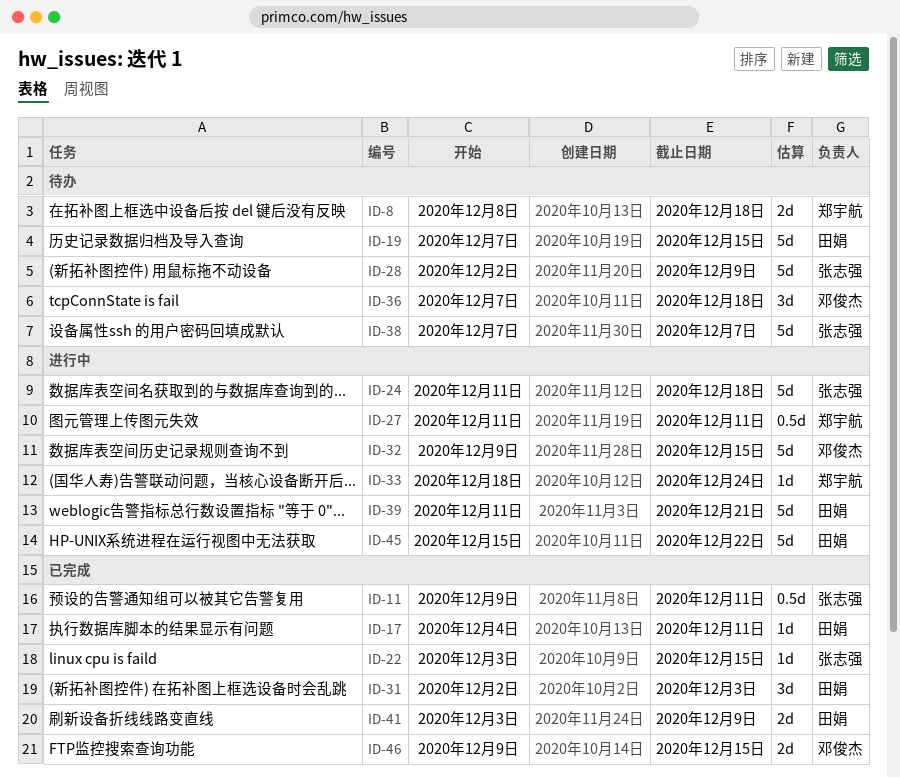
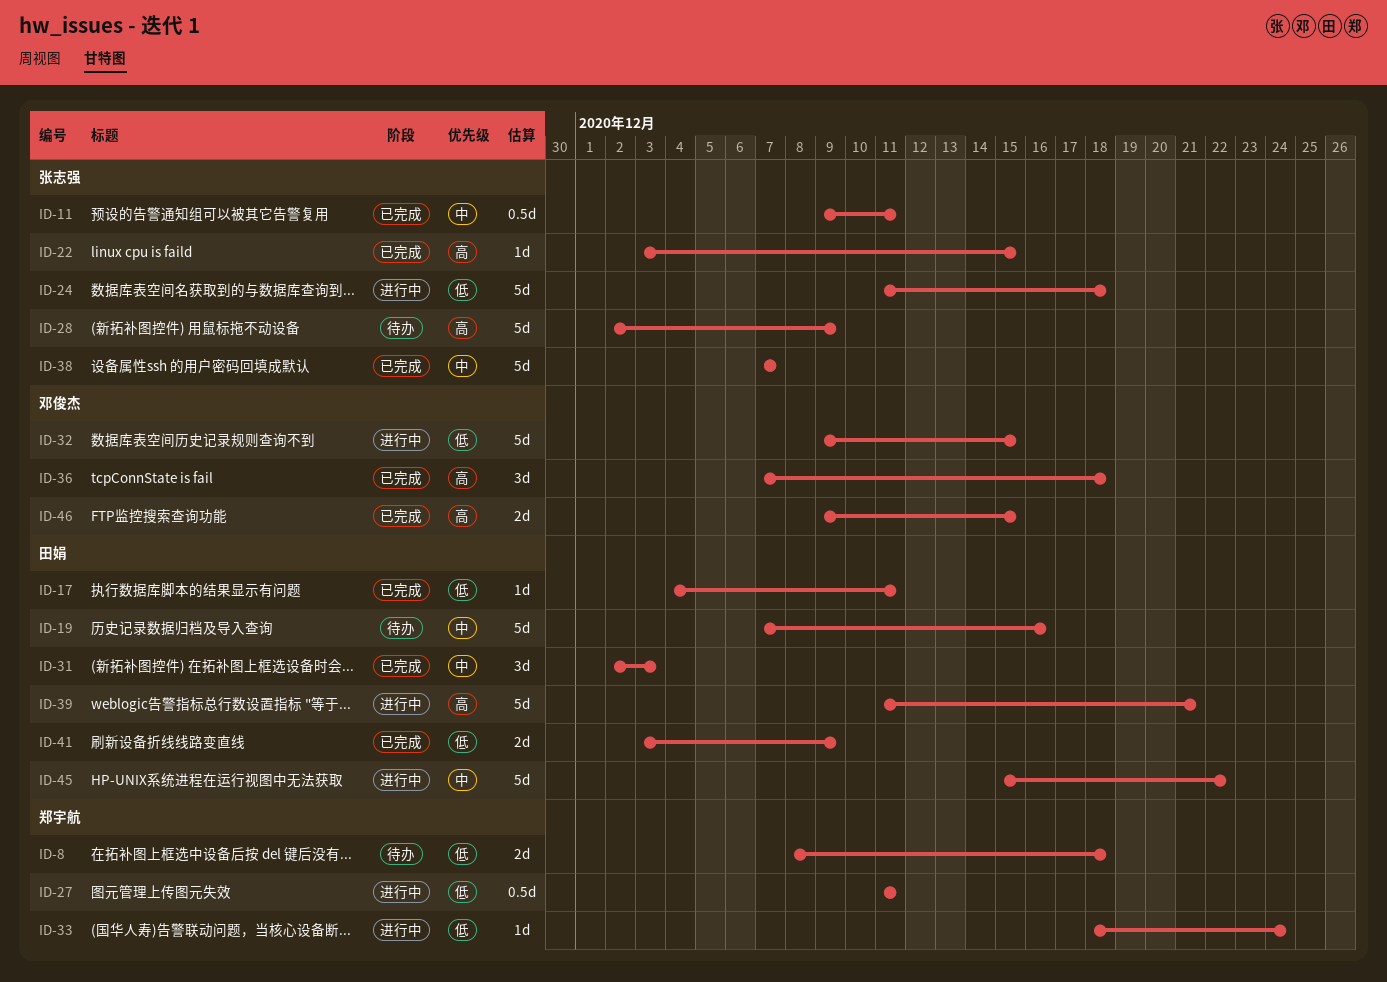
ID-19, due: Dec 15 -> Dec 16
ID-36, status: 待办 -> 已完成
ID-38, status: 待办 -> 已完成

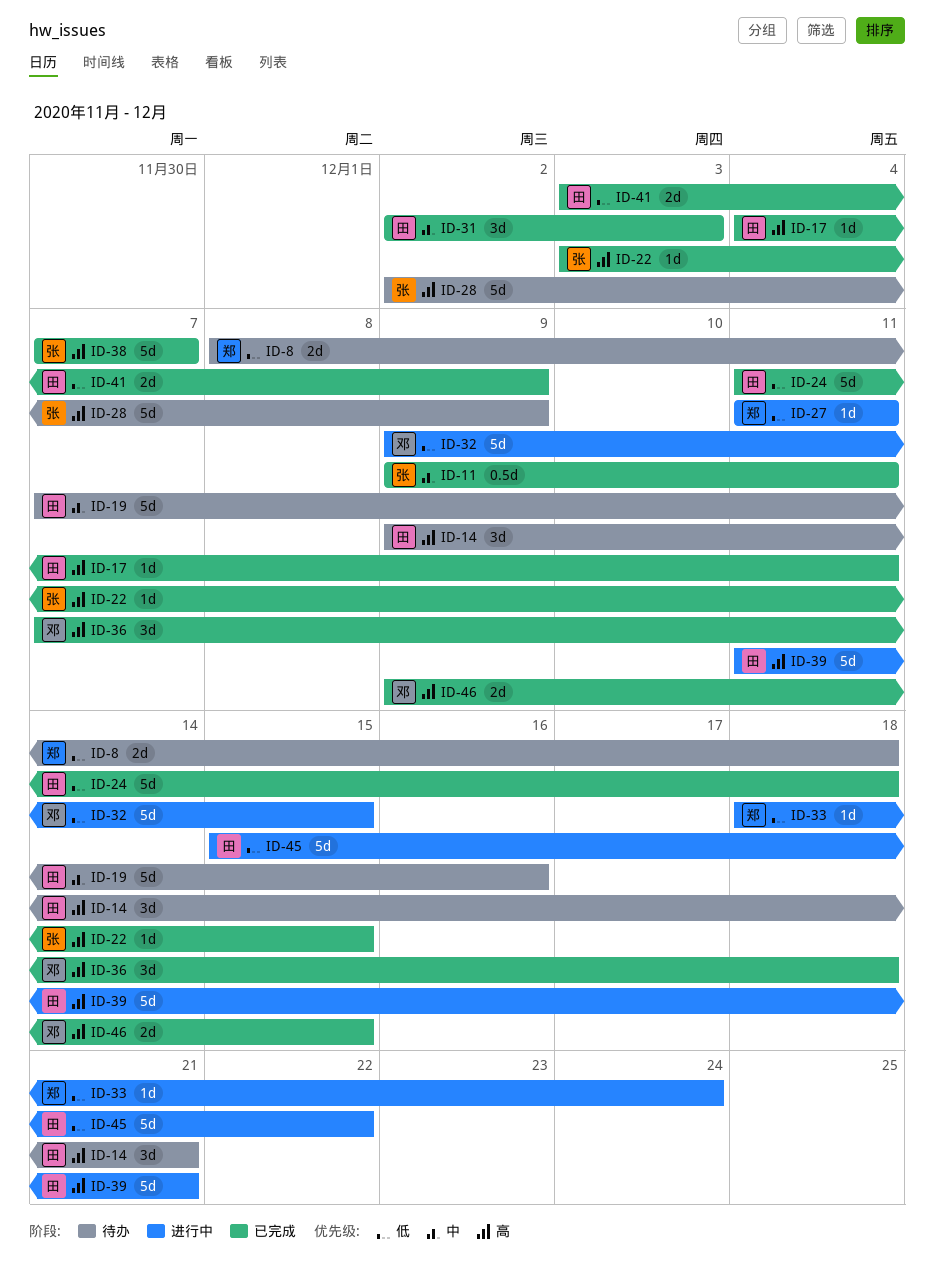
ID-14: none -> present
ID-17, priority: 低 -> 高
ID-24, status: 进行中 -> 已完成
ID-24, owner: 张志强 -> 田娟
ID-27, estimate: 0.5d -> 1d
ID-38, priority: 中 -> 高
ID-45, priority: 中 -> 低

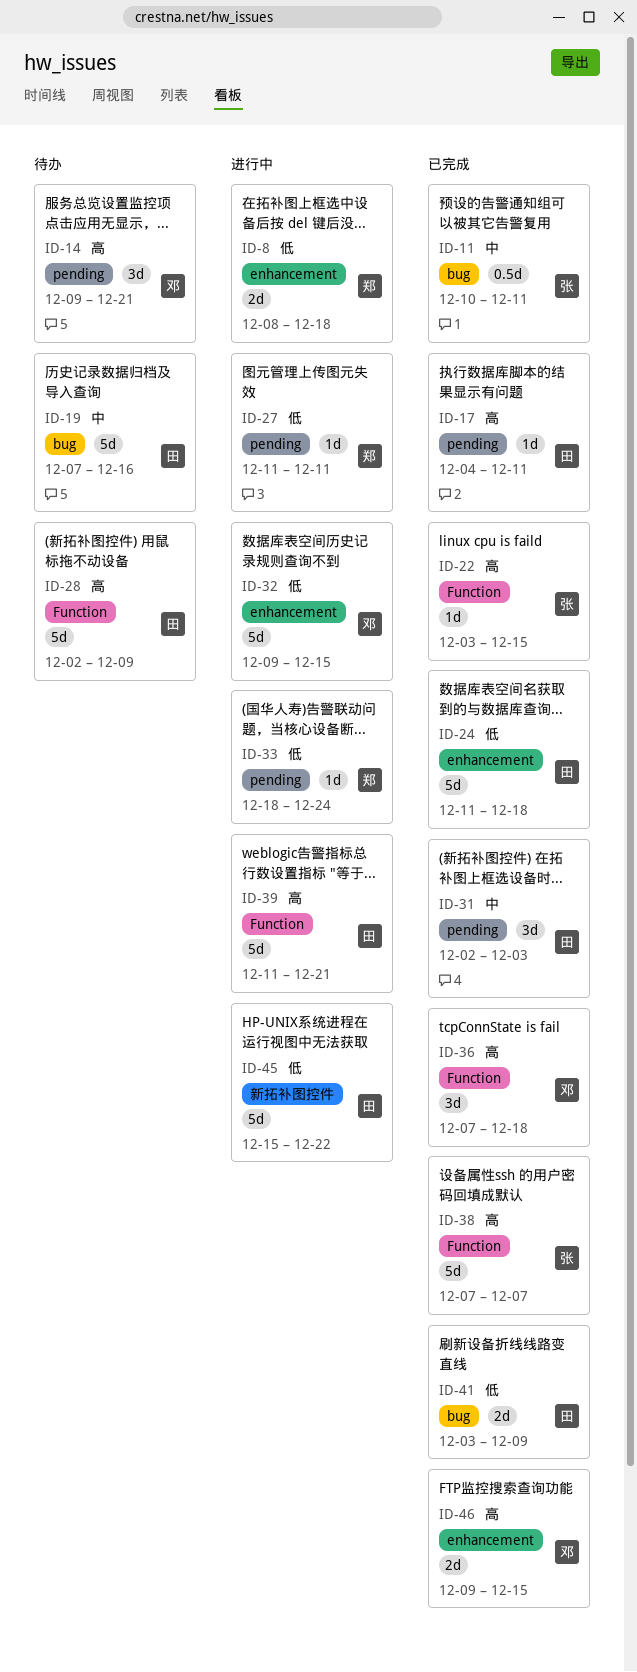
ID-8, status: 待办 -> 进行中
ID-11, start: Dec 9 -> Dec 10
ID-14, owner: 田 -> 邓
ID-28, owner: 张 -> 田

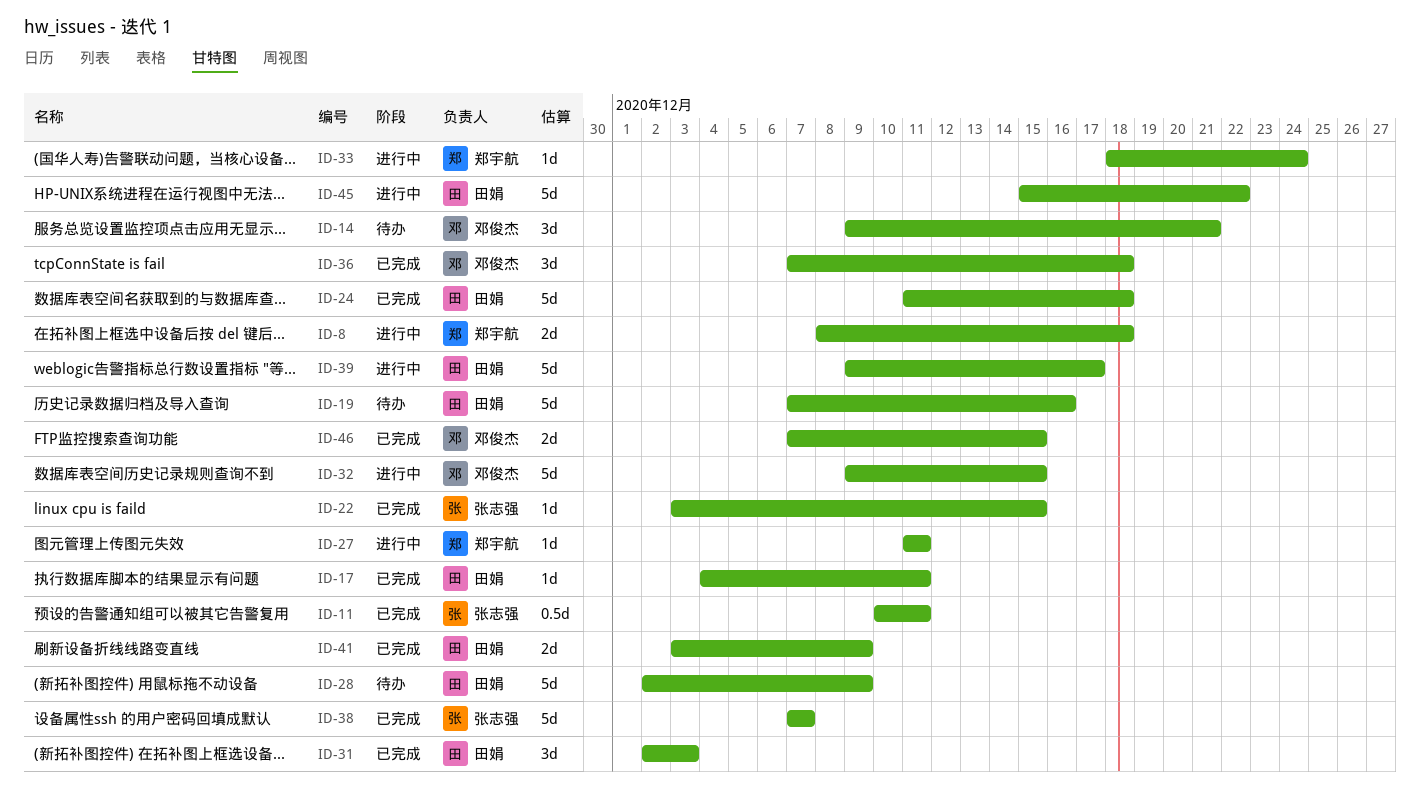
ID-39, start: Dec 11 -> Dec 9
ID-39, due: Dec 21 -> Dec 17
ID-46, start: Dec 9 -> Dec 7

